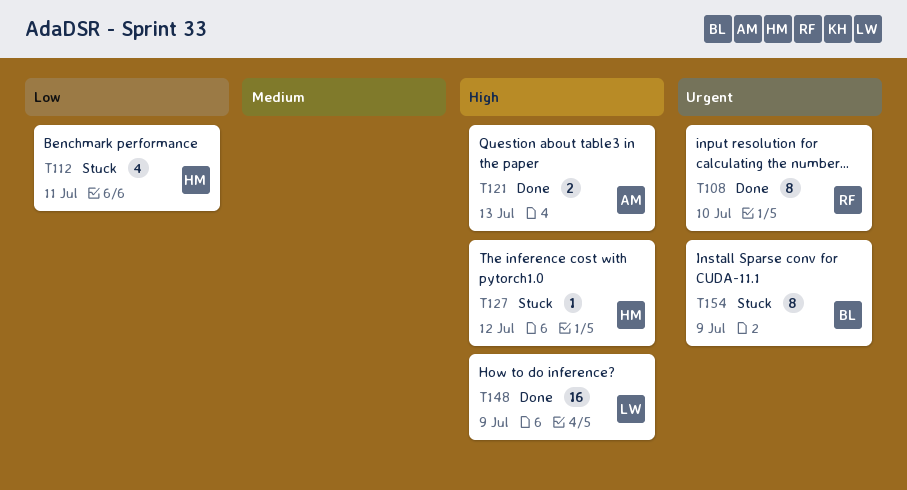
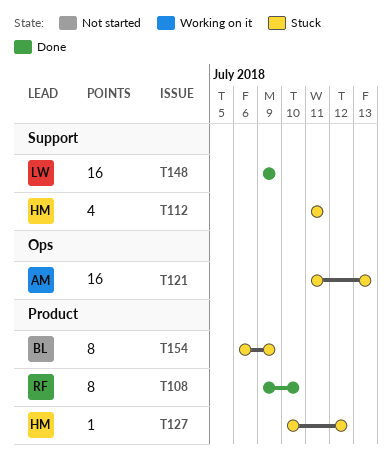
T121, status: Done -> Stuck
T121, estimate: 2 -> 16

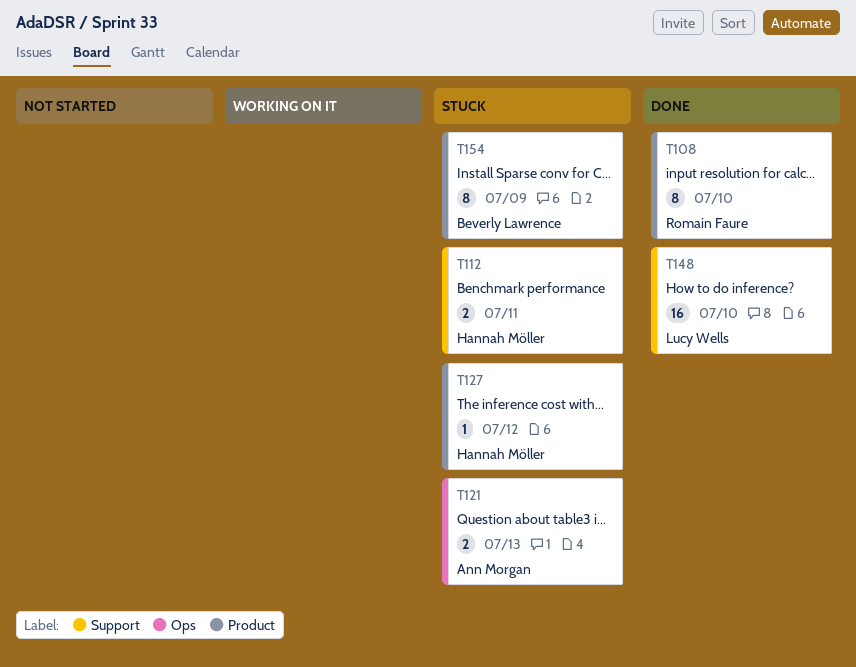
T112, estimate: 4 -> 2
T121, estimate: 16 -> 2
T148, due: Jul 9 -> Jul 10

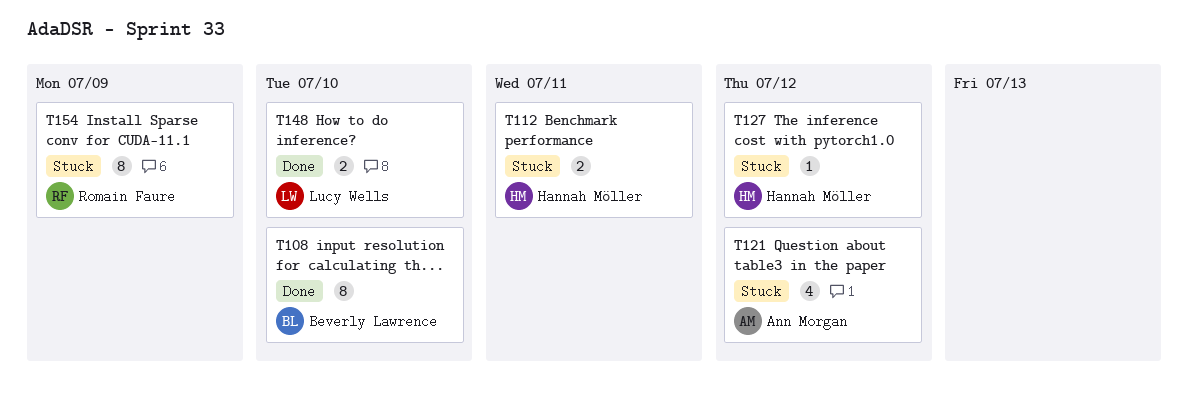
T108, owner: Romain Faure -> Beverly Lawrence
T121, estimate: 2 -> 4
T121, due: Jul 13 -> Jul 12
T148, estimate: 16 -> 2
T154, owner: Beverly Lawrence -> Romain Faure

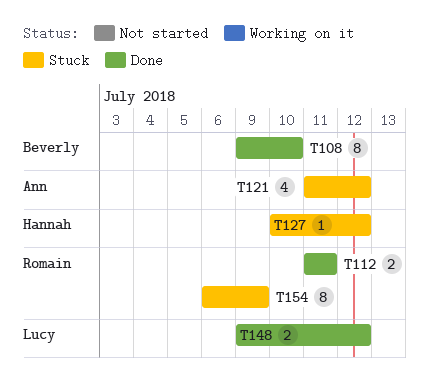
T112, status: Stuck -> Done
T112, owner: Hannah Möller -> Romain Faure
T148, due: Jul 10 -> Jul 12

